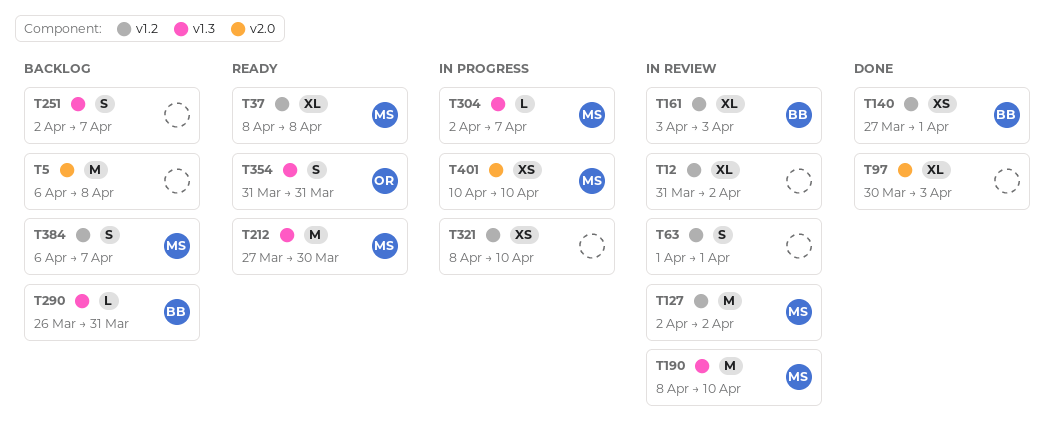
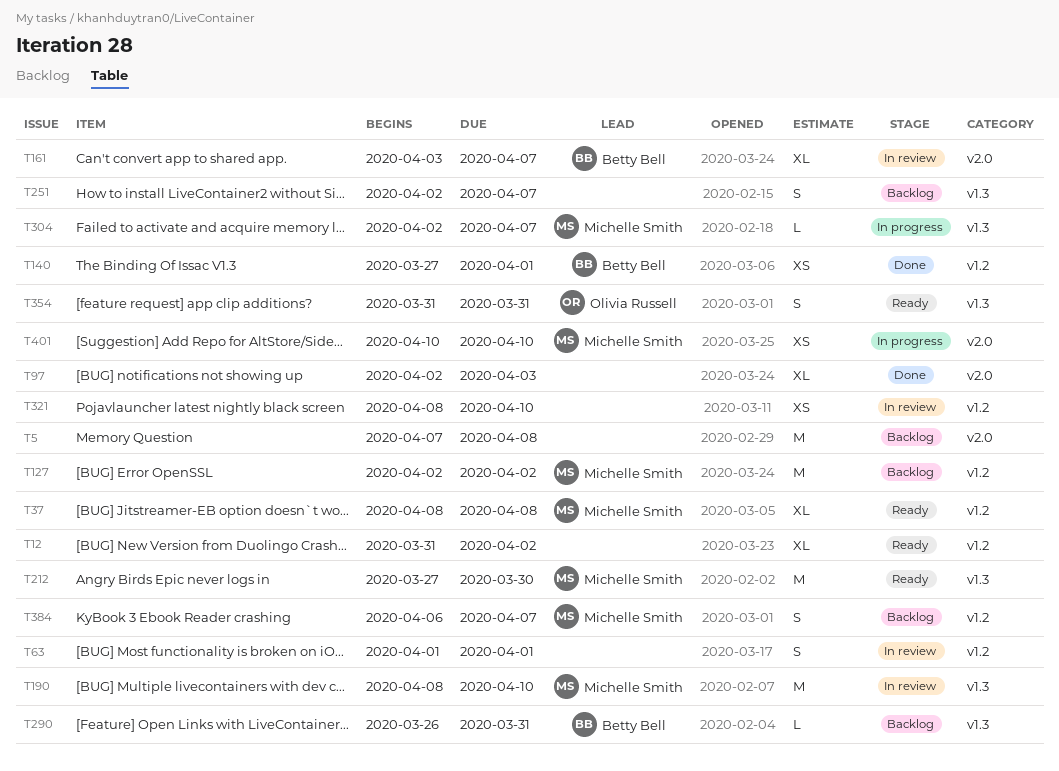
T5, start: Apr 6 -> Apr 7
T12, status: In review -> Ready
T97, start: Mar 30 -> Apr 2
T127, status: In review -> Backlog
T161, label: v1.2 -> v2.0
T161, due: Apr 3 -> Apr 7
T321, status: In progress -> In review

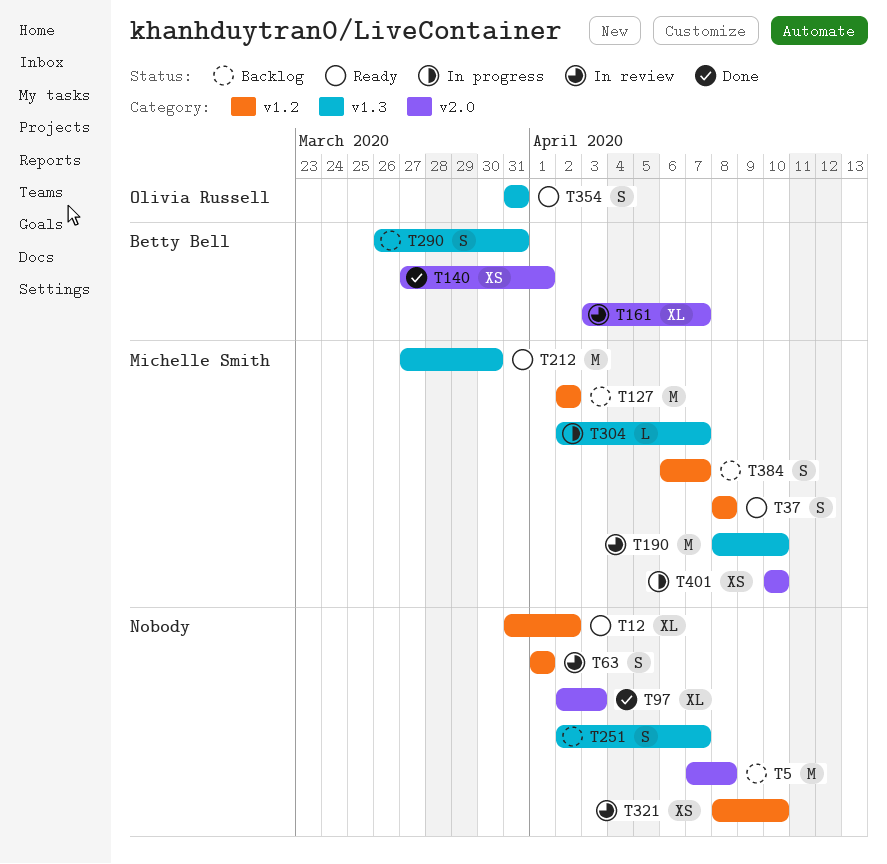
T37, estimate: XL -> S
T140, label: v1.2 -> v2.0
T290, estimate: L -> S

